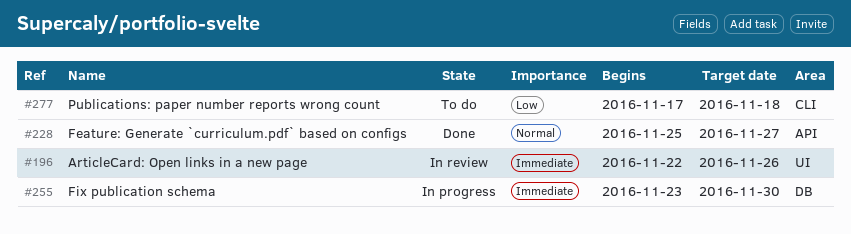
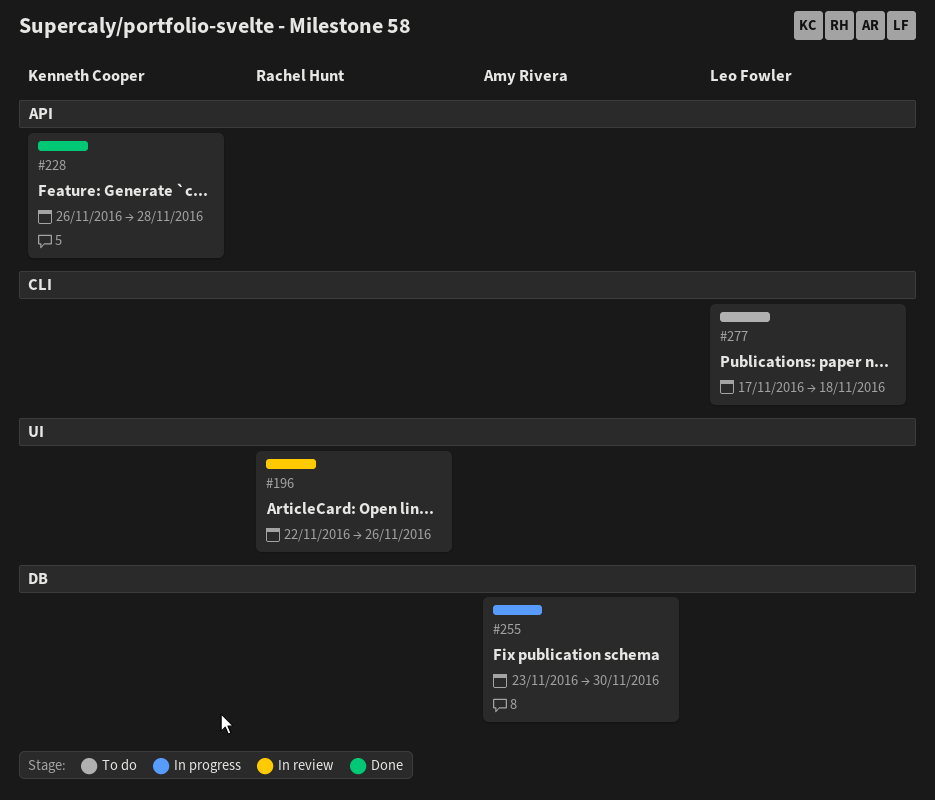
#228, start: Nov 25 -> Nov 26
#228, due: Nov 27 -> Nov 28

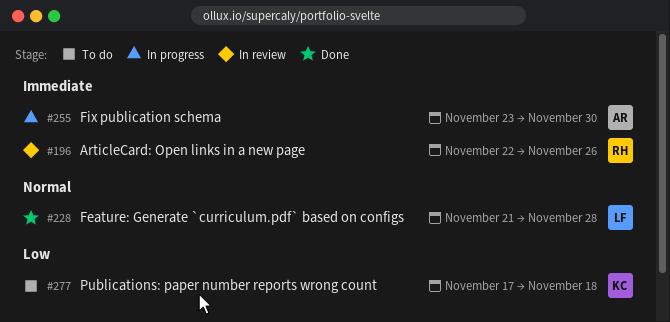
#228, owner: Kenneth Cooper -> Leo Fowler
#228, start: Nov 26 -> Nov 21
#277, owner: Leo Fowler -> Kenneth Cooper

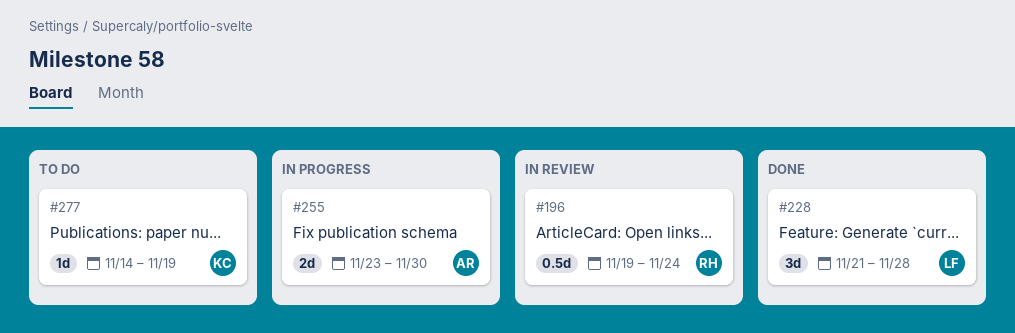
#196, start: Nov 22 -> Nov 19
#196, due: Nov 26 -> Nov 24
#277, start: Nov 17 -> Nov 14
#277, due: Nov 18 -> Nov 19

